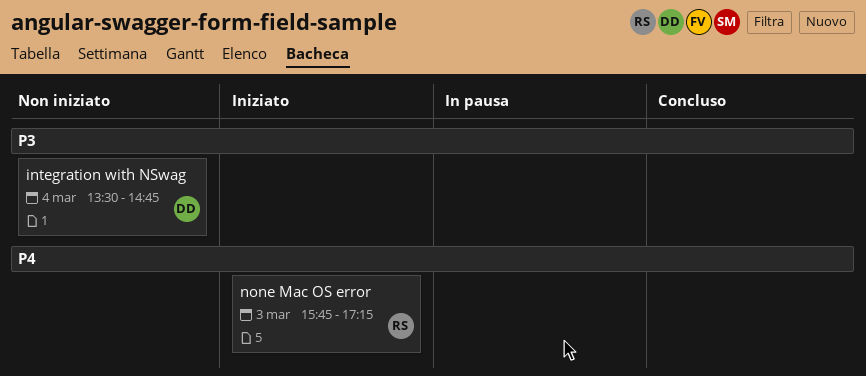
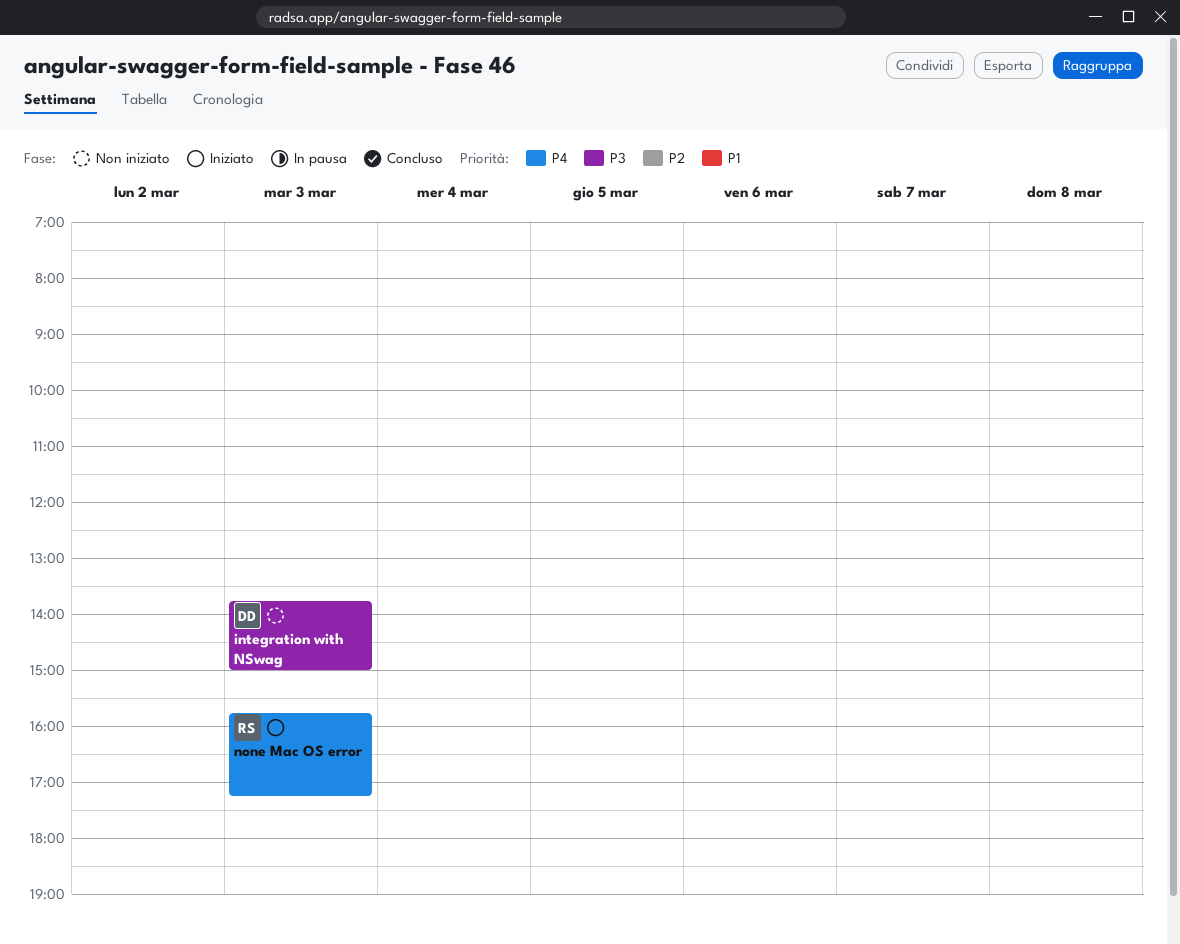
integration with NSwag, day: Mar 4 -> Mar 3
integration with NSwag, begins: 13:30 -> 13:45
integration with NSwag, ends: 14:45 -> 15:00

